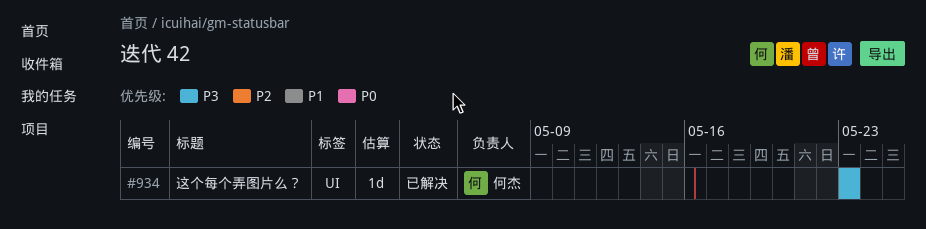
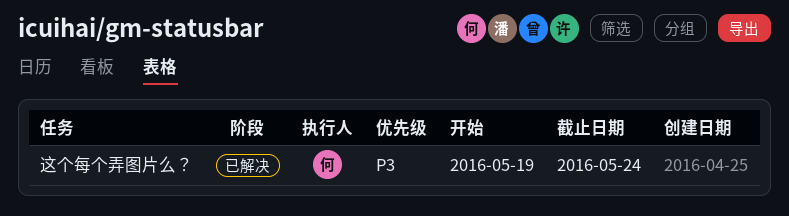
这个每个弄图片么？, start: May 23 -> May 19
这个每个弄图片么？, due: May 23 -> May 24

